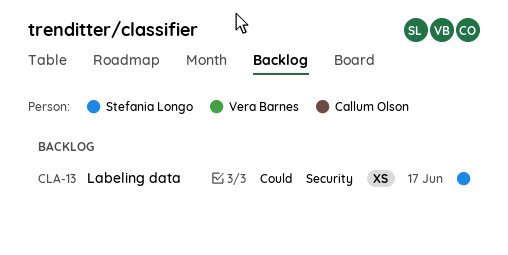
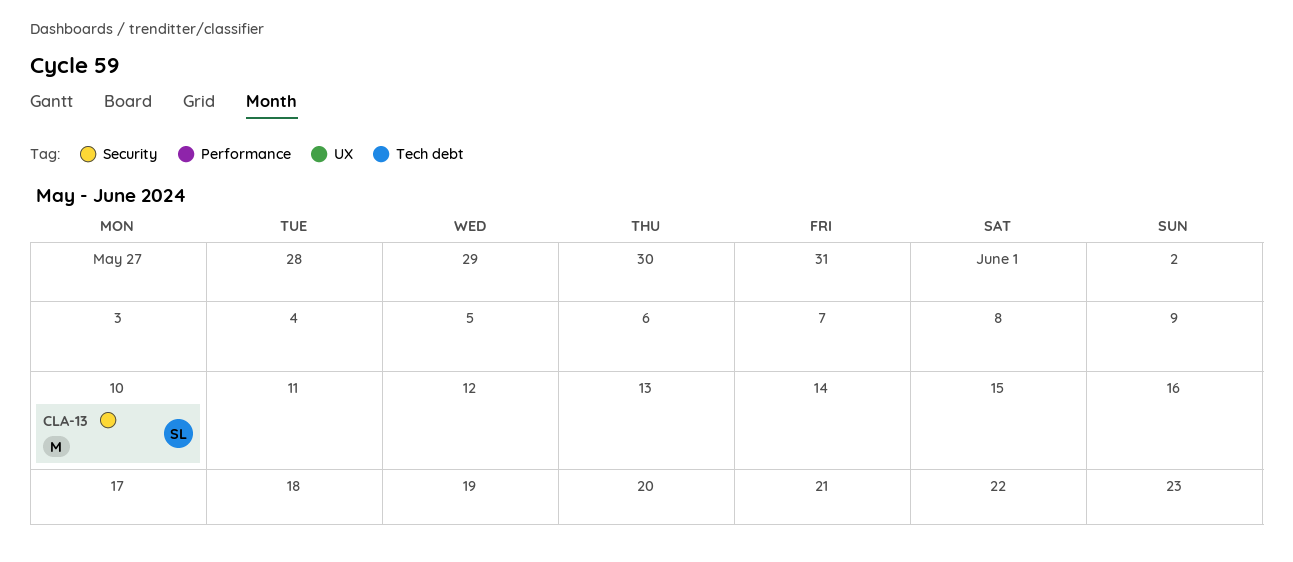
CLA-13, estimate: XS -> M
CLA-13, due: Jun 17 -> Jun 10

